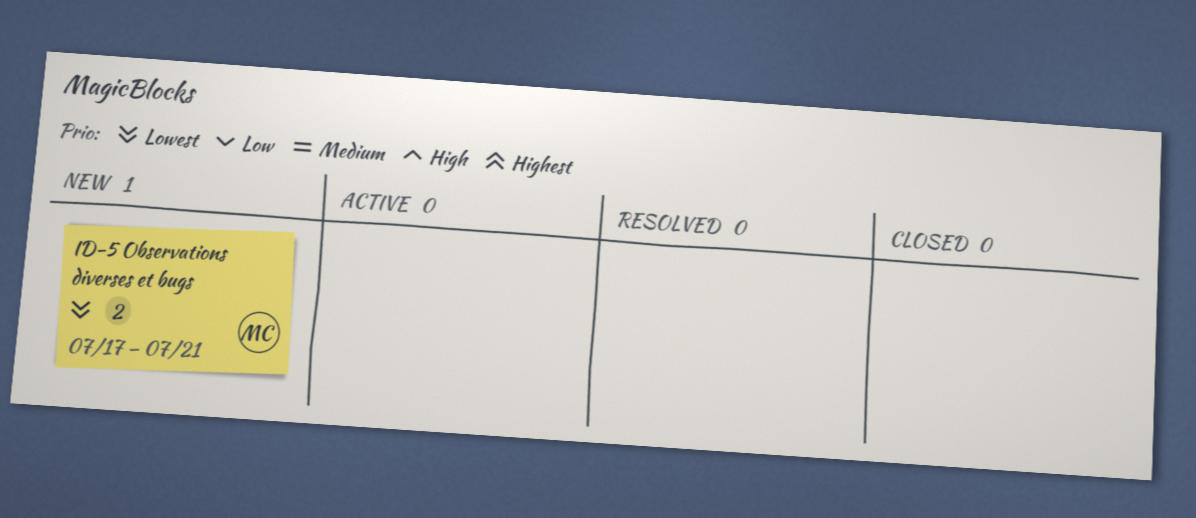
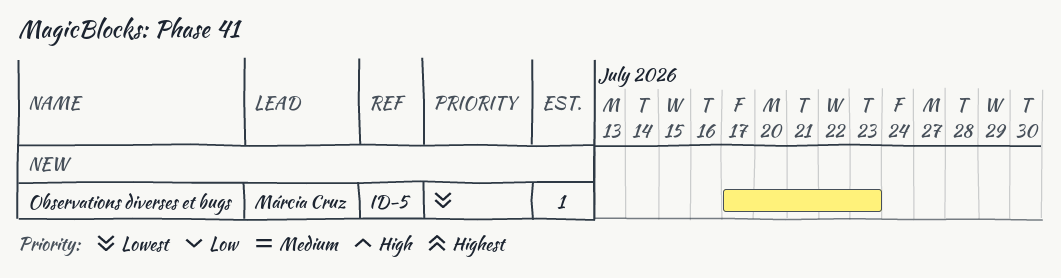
ID-5, estimate: 2 -> 1
ID-5, due: Jul 21 -> Jul 23

